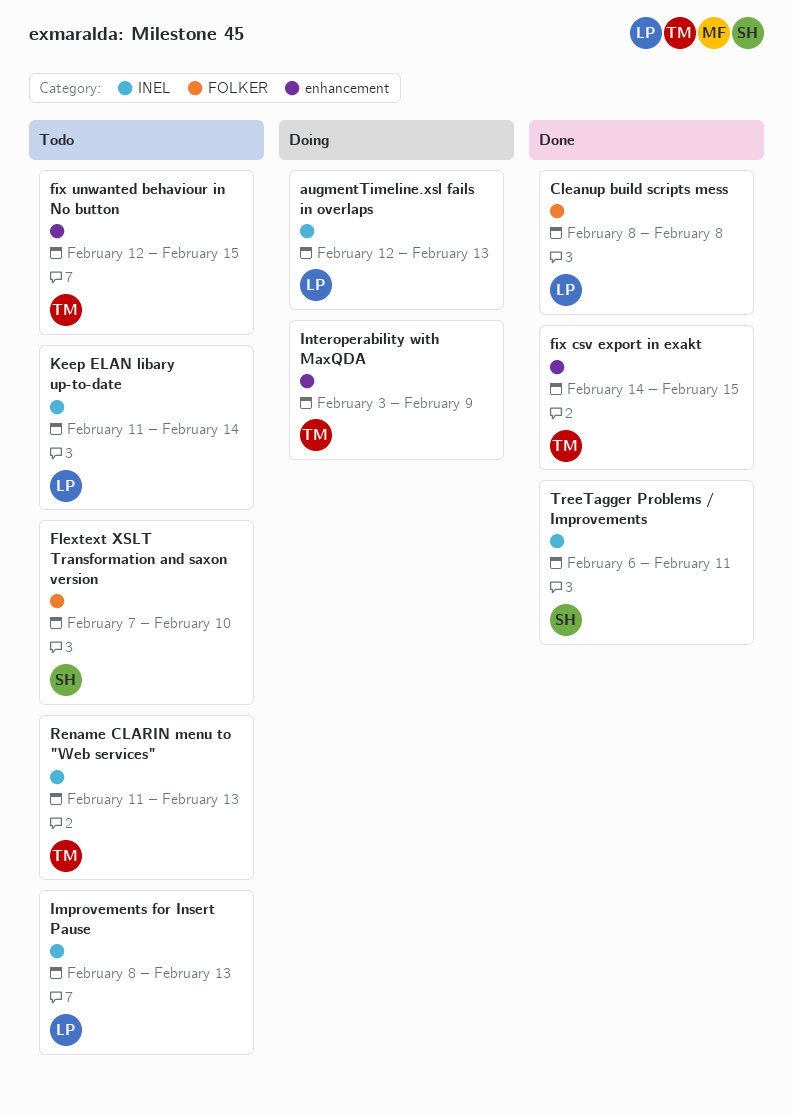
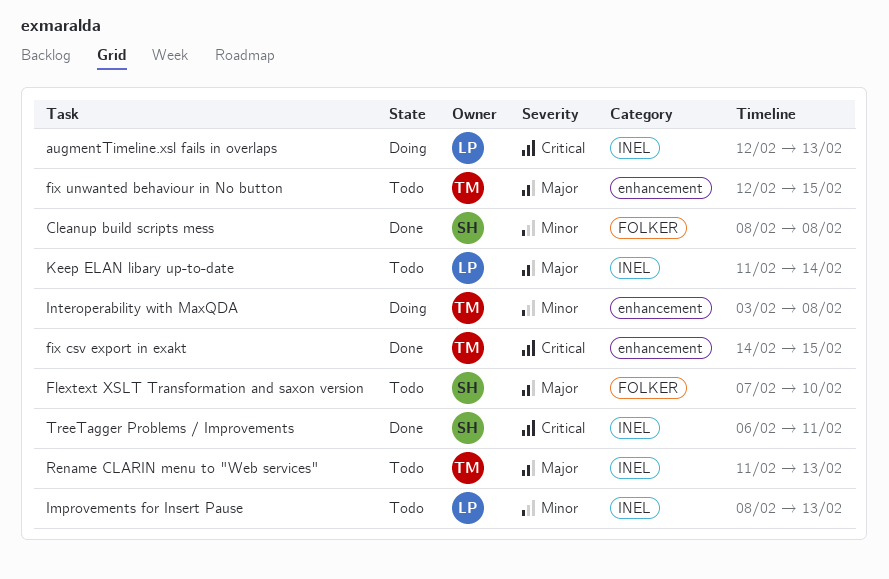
Cleanup build scripts mess, owner: LP -> SH
Interoperability with MaxQDA, due: Feb 9 -> Feb 8

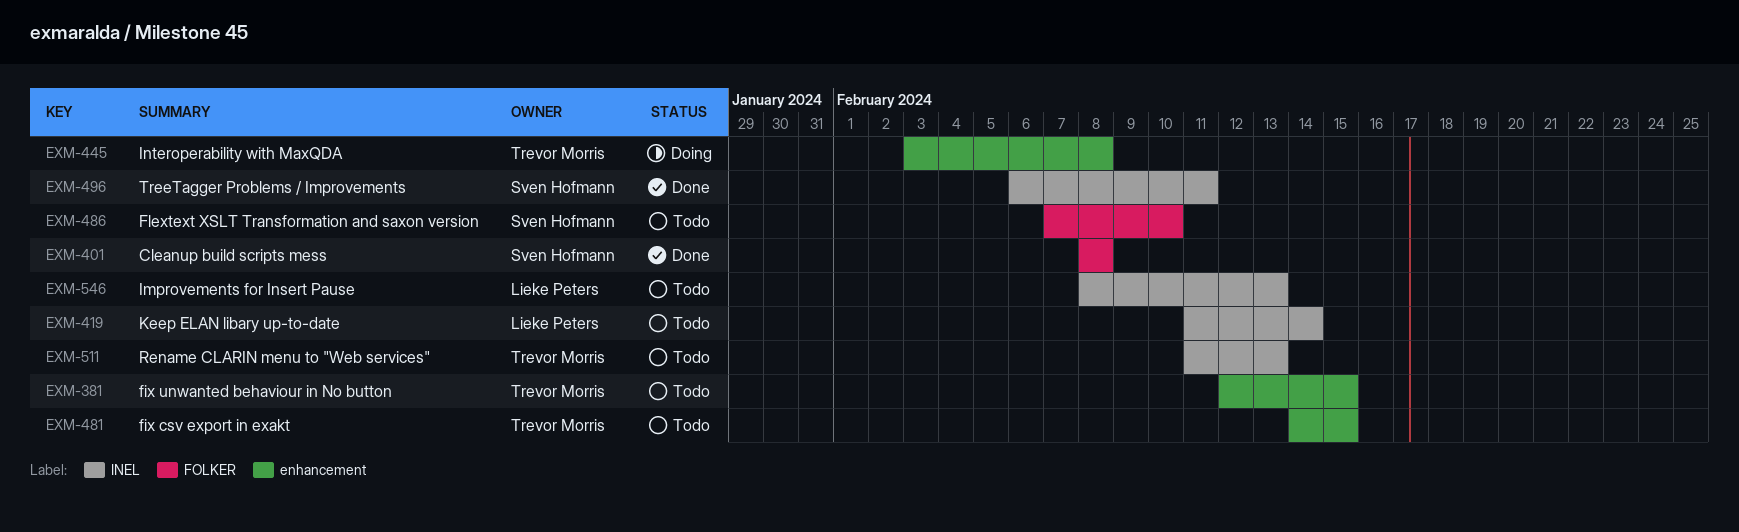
augmentTimeline.xsl fails in overlaps: present -> none
fix csv export in exakt, status: Done -> Todo

